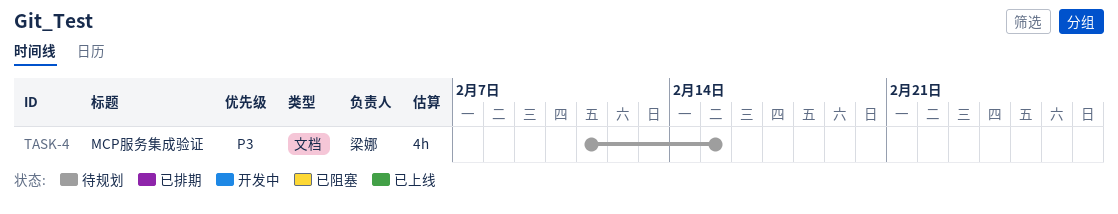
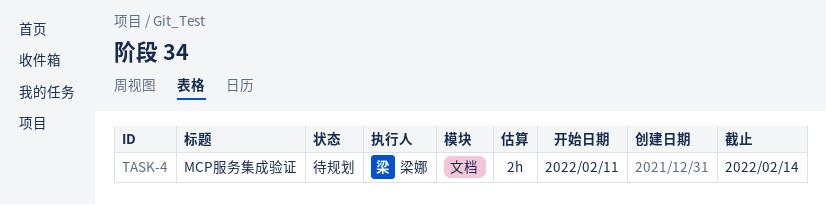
TASK-4, estimate: 4h -> 2h
TASK-4, due: Feb 15 -> Feb 14

